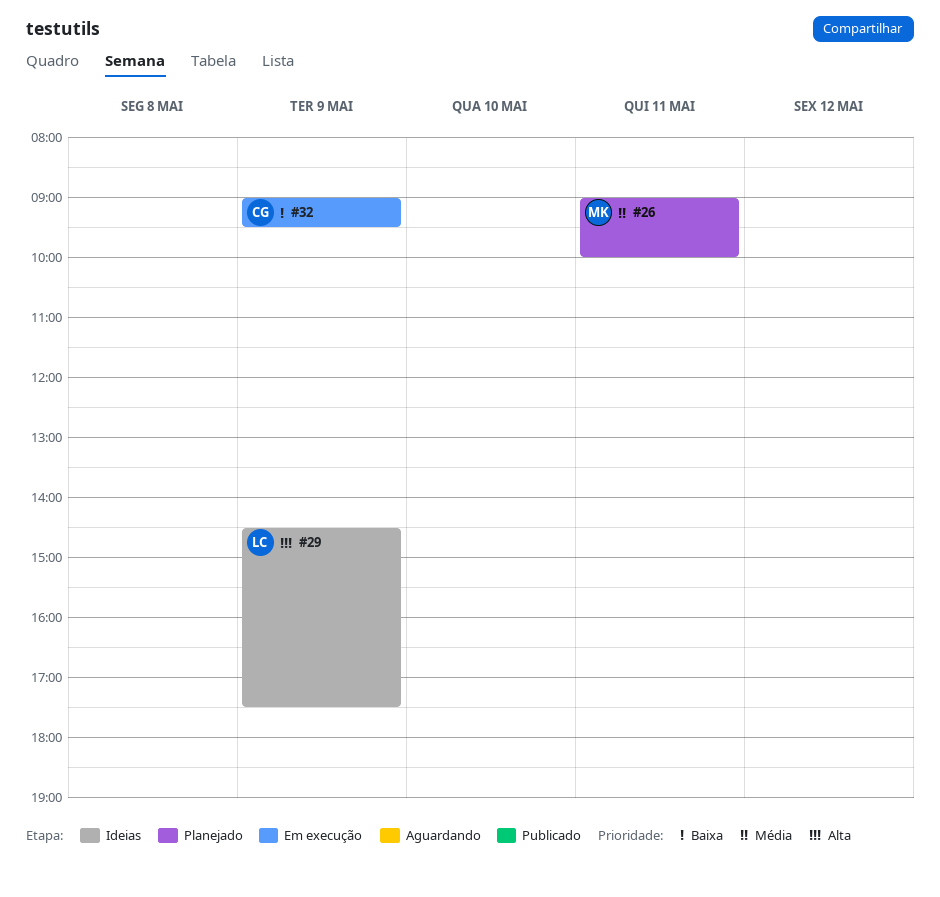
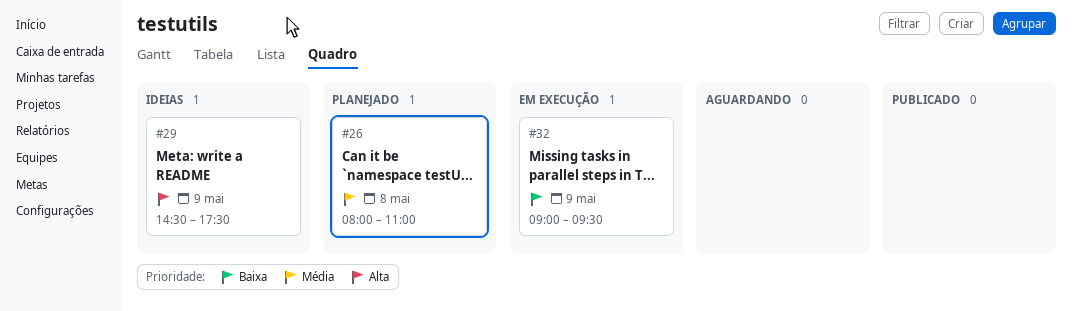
#26, day: May 11 -> May 8
#26, begins: 09:00 -> 08:00
#26, ends: 10:00 -> 11:00

